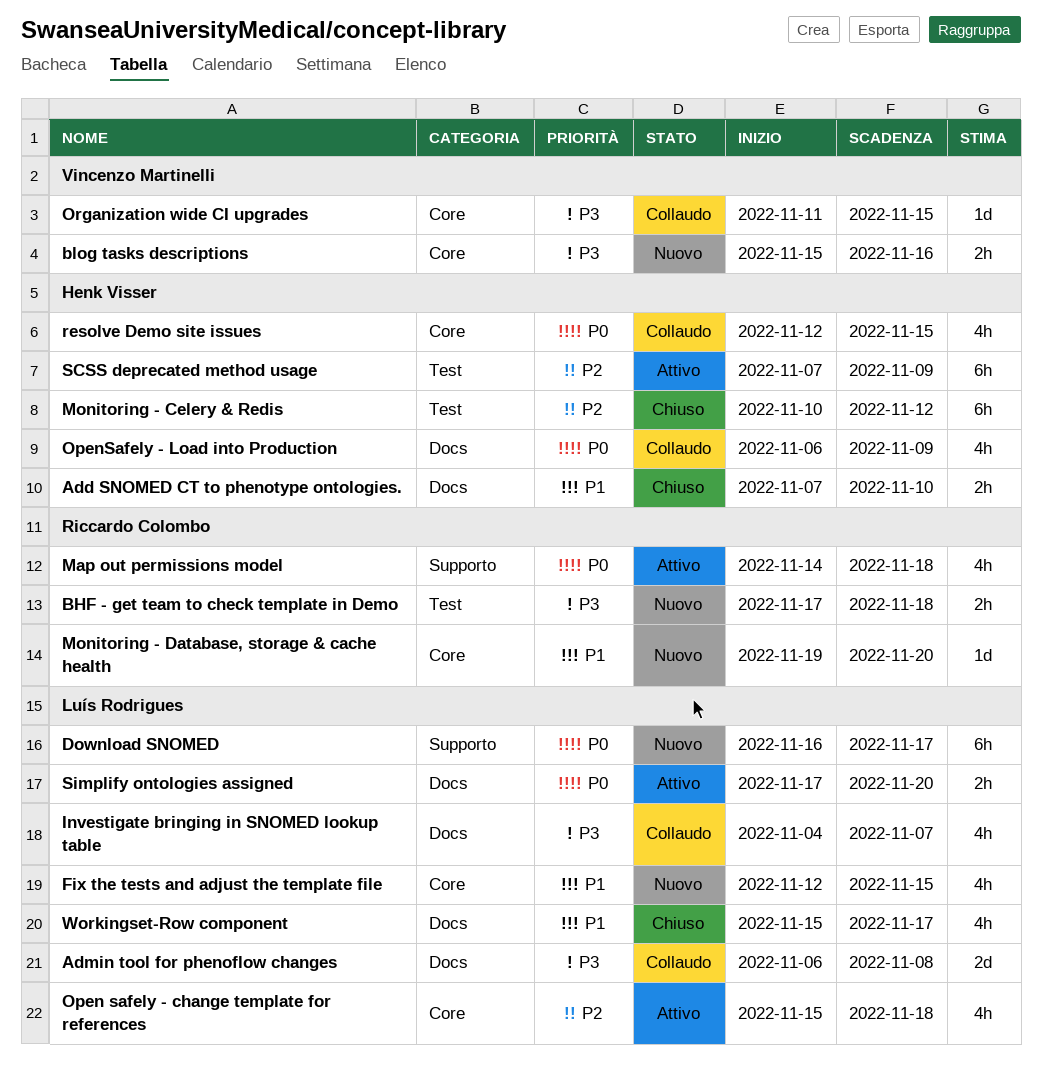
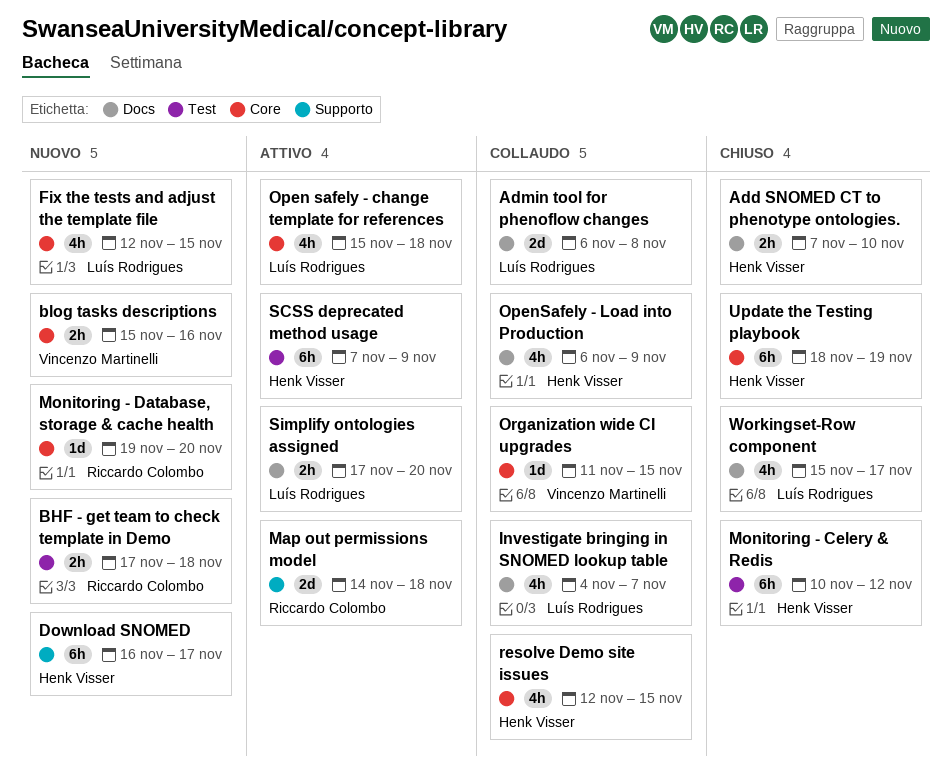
Download SNOMED, owner: Luís Rodrigues -> Henk Visser
Map out permissions model, estimate: 4h -> 2d
Update the Testing playbook: none -> present

